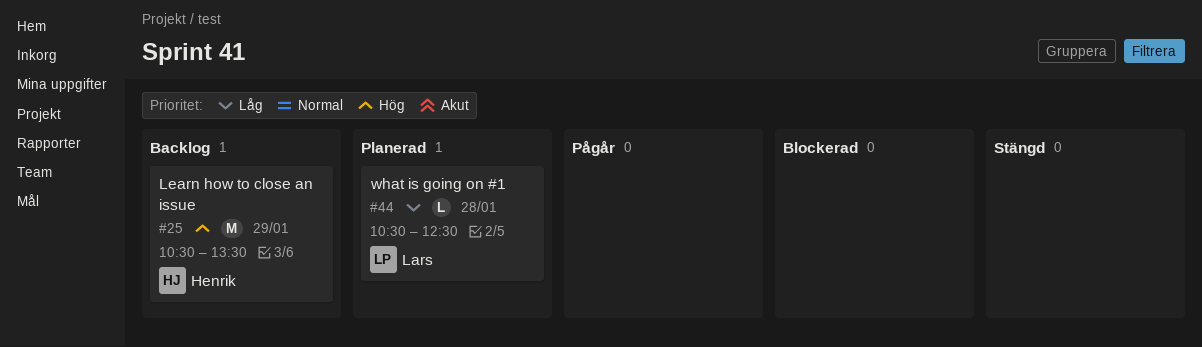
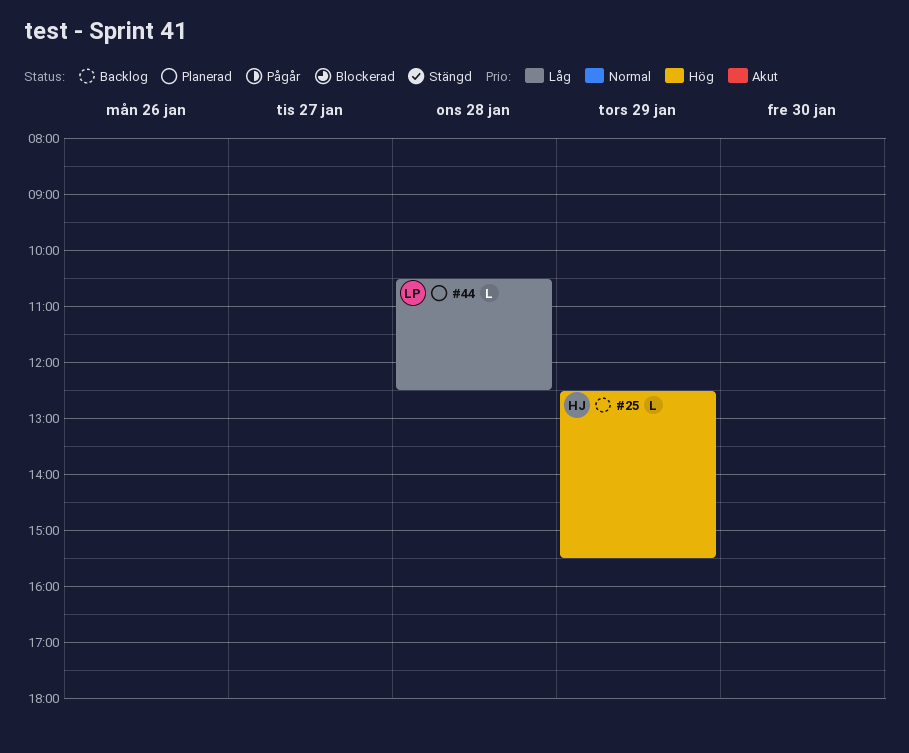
#25, estimate: M -> L
#25, begins: 10:30 -> 12:30
#25, ends: 13:30 -> 15:30

